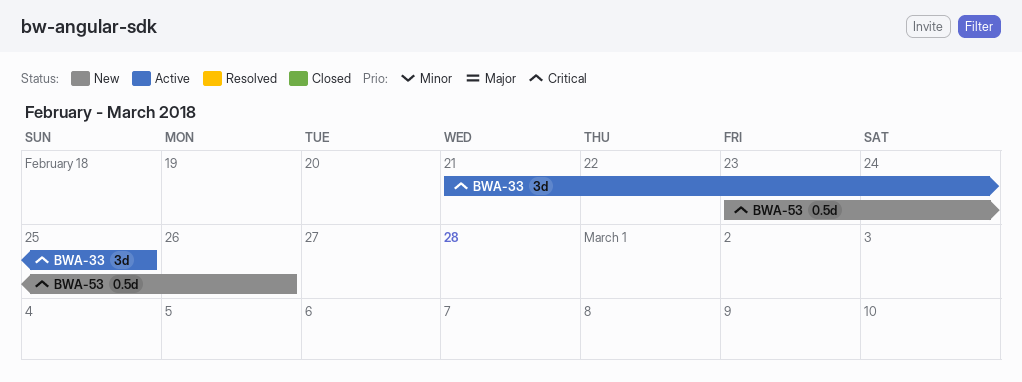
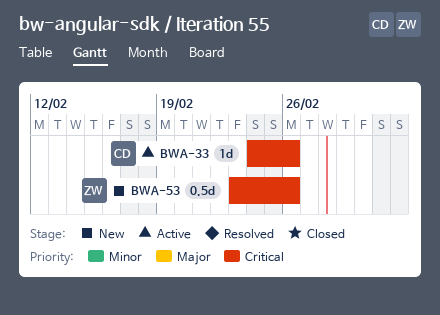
BWA-33, estimate: 3d -> 1d
BWA-33, start: Feb 21 -> Feb 24
BWA-33, due: Feb 25 -> Feb 26

